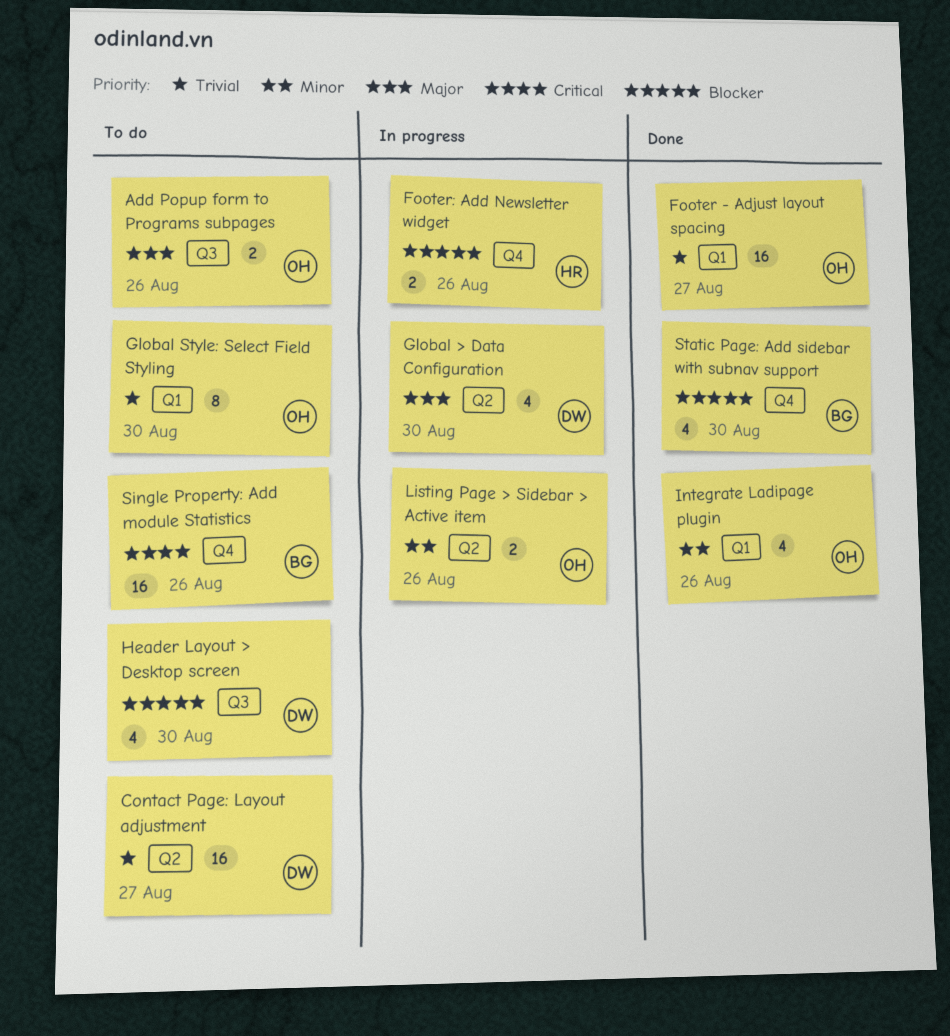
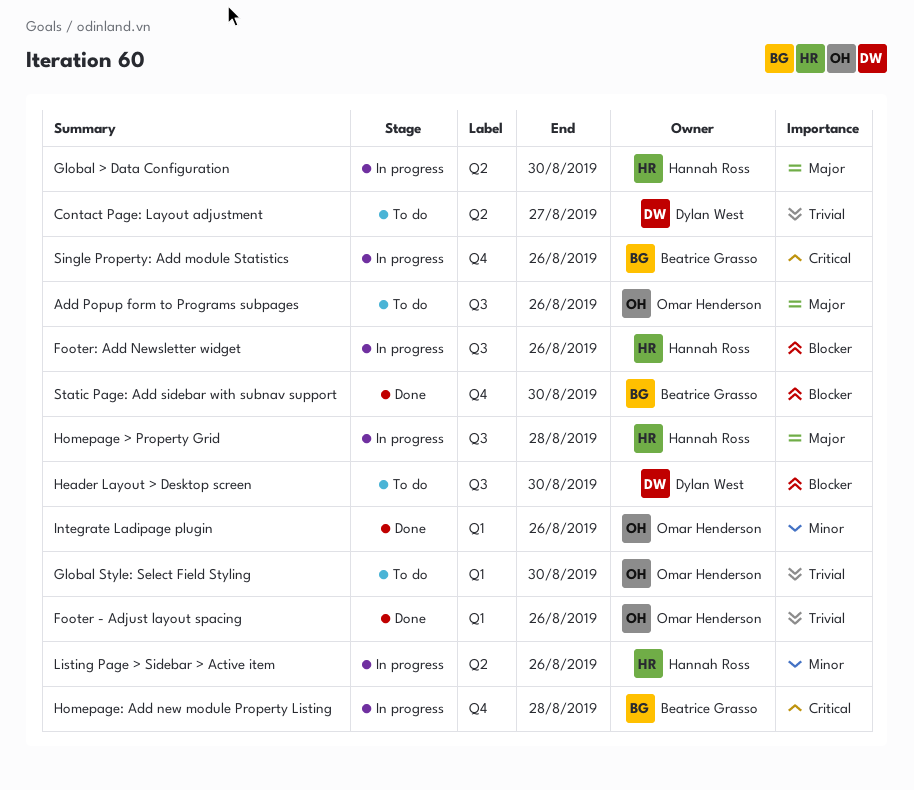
Footer - Adjust layout spacing, due: Aug 27 -> Aug 26
Footer: Add Newsletter widget, label: Q4 -> Q3
Global > Data Configuration, owner: Dylan West -> Hannah Ross
Homepage > Property Grid: none -> present
Homepage: Add new module Property Listing: none -> present
Listing Page > Sidebar > Active item, owner: Omar Henderson -> Hannah Ross
Single Property: Add module Statistics, status: To do -> In progress

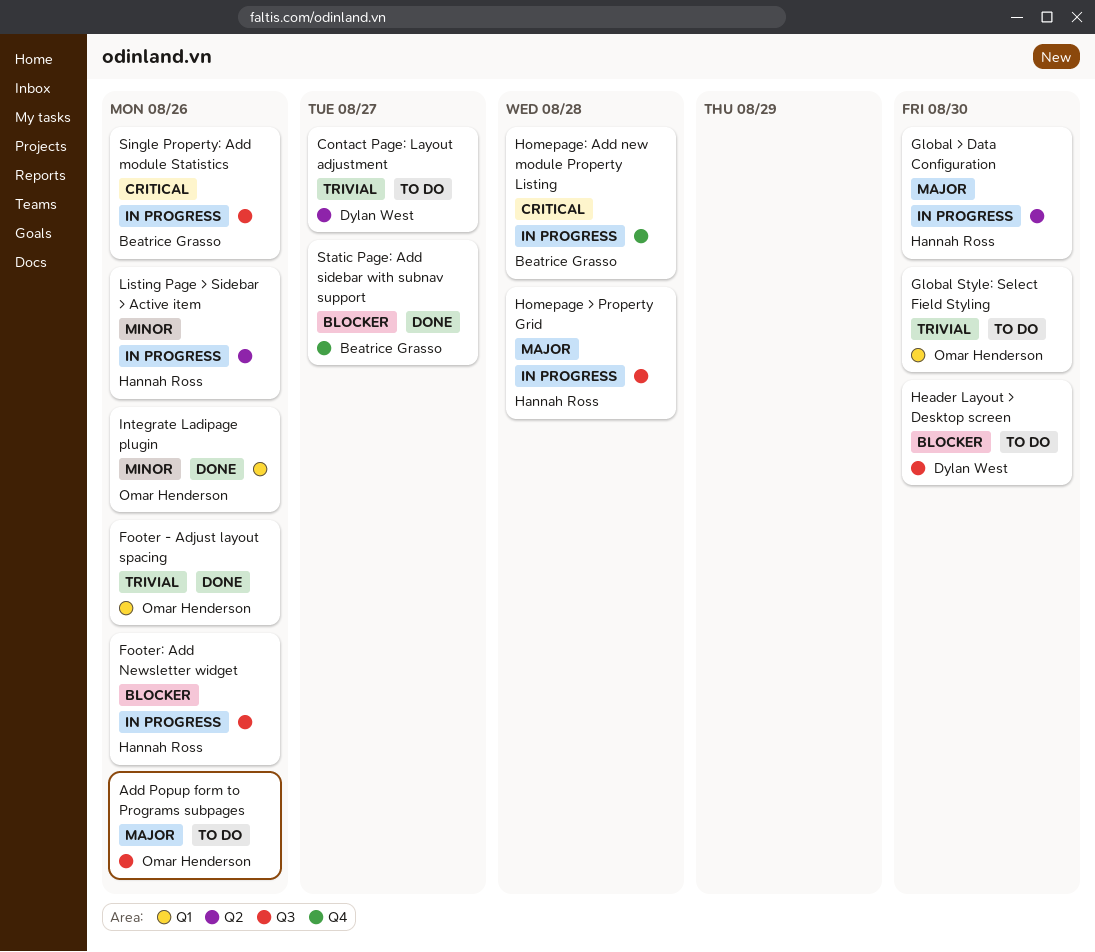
Single Property: Add module Statistics, label: Q4 -> Q3
Static Page: Add sidebar with subnav support, due: Aug 30 -> Aug 27

